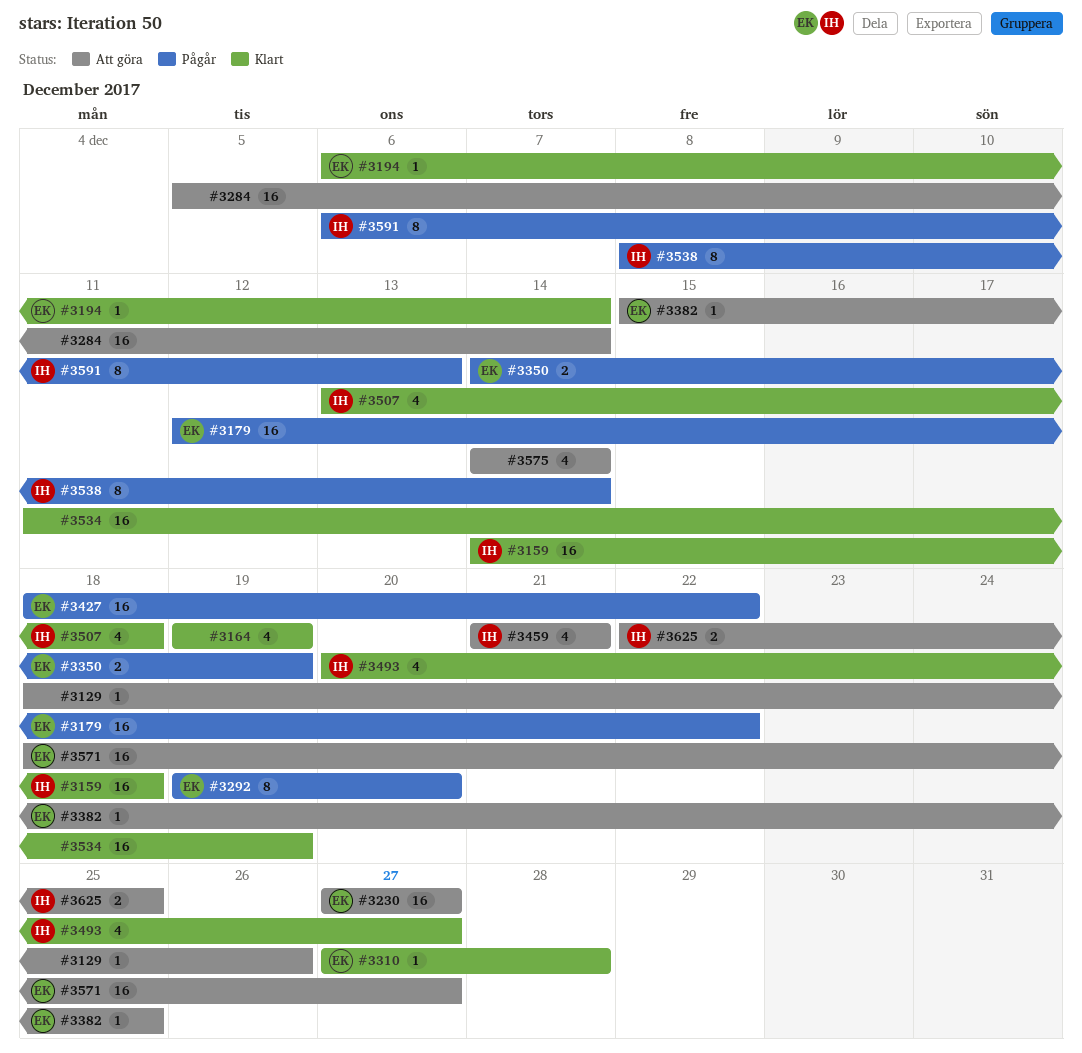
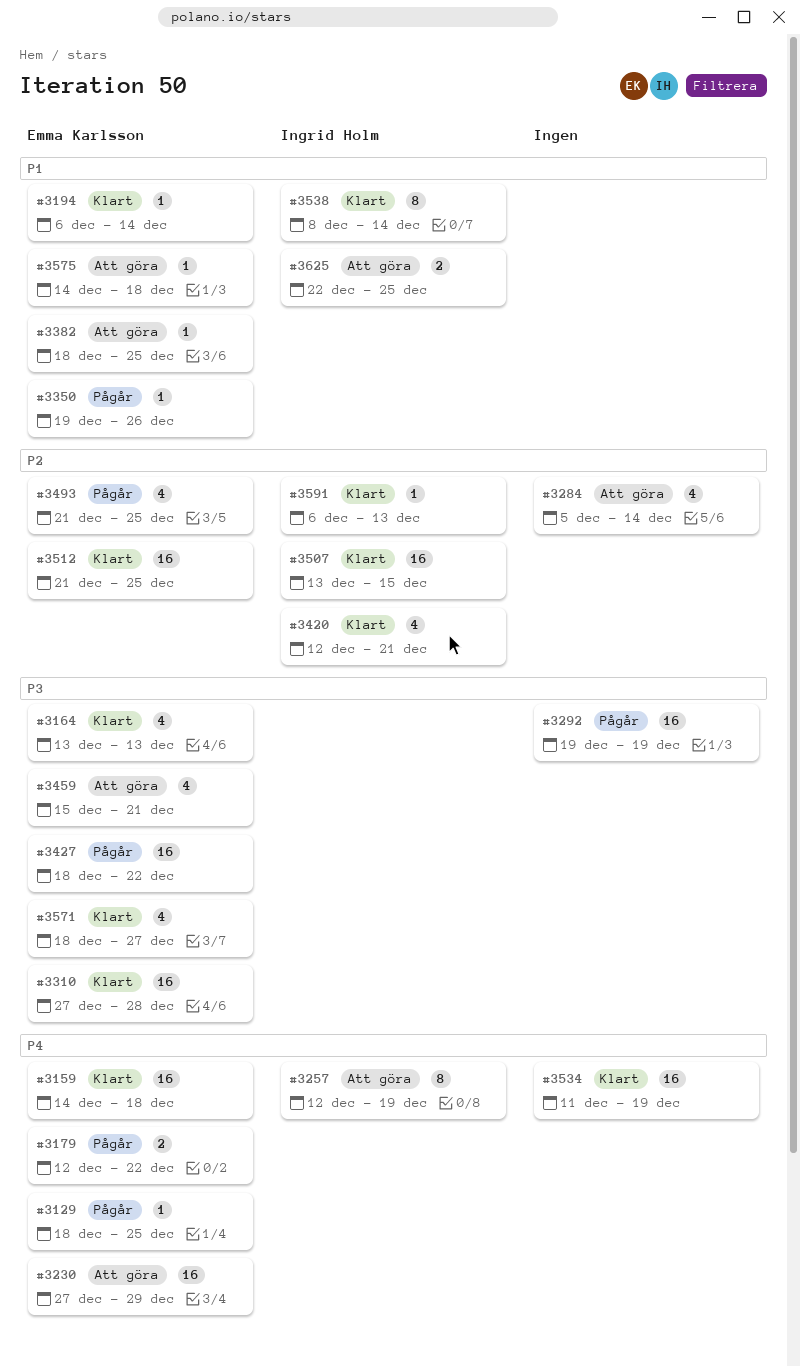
#3129, status: Att göra -> Pågår
#3129, owner: none -> Emma Karlsson
#3129, due: Dec 26 -> Dec 25
#3159, owner: Ingrid Holm -> Emma Karlsson
#3164, owner: none -> Emma Karlsson
#3164, start: Dec 19 -> Dec 13
#3164, due: Dec 19 -> Dec 13
#3179, estimate: 16 -> 2
#3230, due: Dec 27 -> Dec 29
#3257: none -> present
#3284, estimate: 16 -> 4
#3292, owner: Emma Karlsson -> none
#3292, estimate: 8 -> 16
#3292, due: Dec 20 -> Dec 19
#3310, estimate: 1 -> 16
#3350, estimate: 2 -> 1
#3350, start: Dec 14 -> Dec 19
#3350, due: Dec 19 -> Dec 26
#3382, start: Dec 15 -> Dec 18
#3420: none -> present
#3459, owner: Ingrid Holm -> Emma Karlsson
#3459, start: Dec 21 -> Dec 15
#3493, status: Klart -> Pågår
#3493, owner: Ingrid Holm -> Emma Karlsson
#3493, start: Dec 20 -> Dec 21
#3493, due: Dec 27 -> Dec 25
#3507, estimate: 4 -> 16
#3507, due: Dec 18 -> Dec 15
#3512: none -> present
#3538, status: Pågår -> Klart
#3571, status: Att göra -> Klart
#3571, estimate: 16 -> 4
#3575, owner: none -> Emma Karlsson
#3575, estimate: 4 -> 1
#3575, due: Dec 14 -> Dec 18
#3591, status: Pågår -> Klart
#3591, estimate: 8 -> 1

